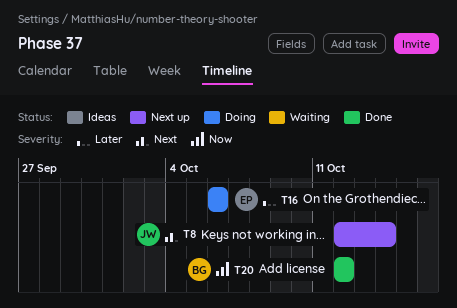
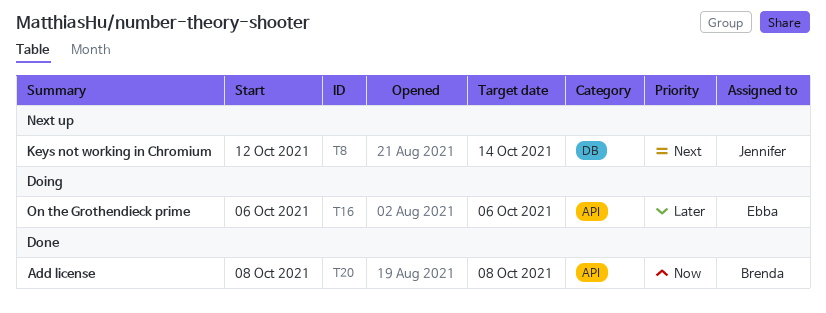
T20, start: Oct 12 -> Oct 8
T20, due: Oct 12 -> Oct 8

